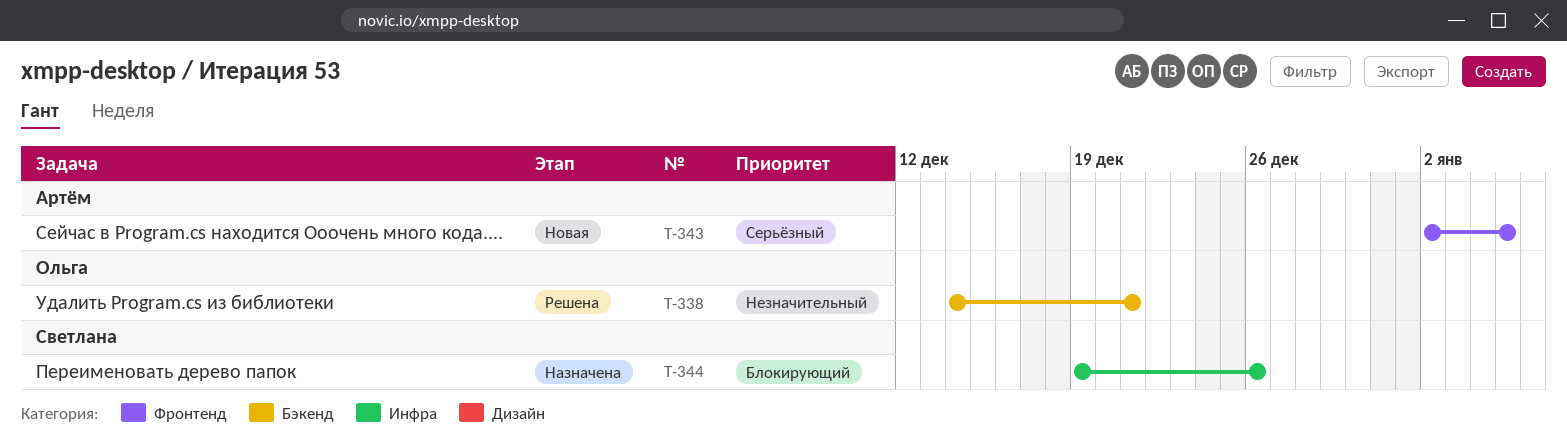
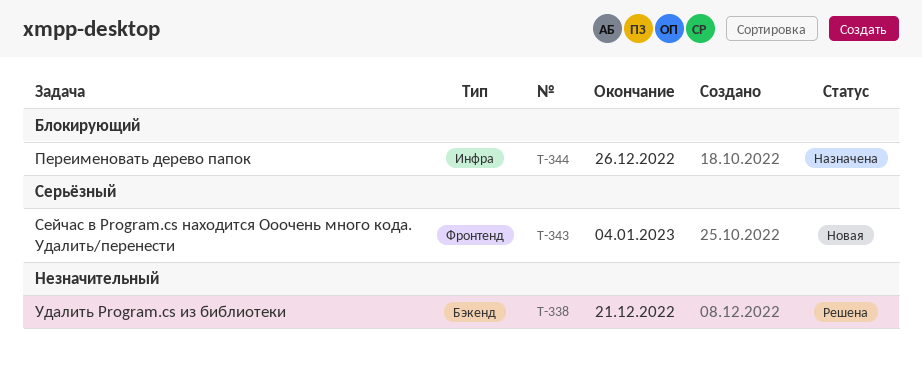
T-343, due: Jan 5 -> Jan 4

